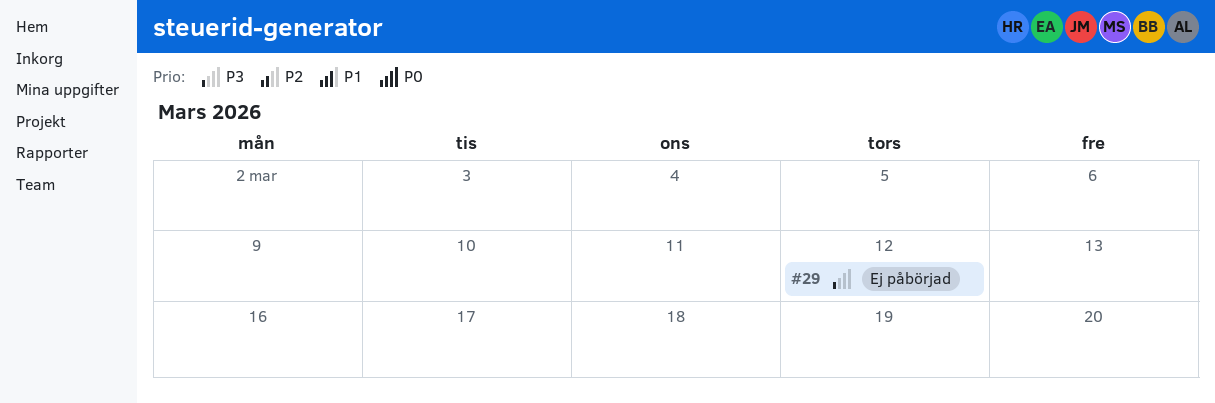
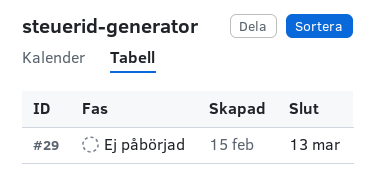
#29, due: Mar 12 -> Mar 13

